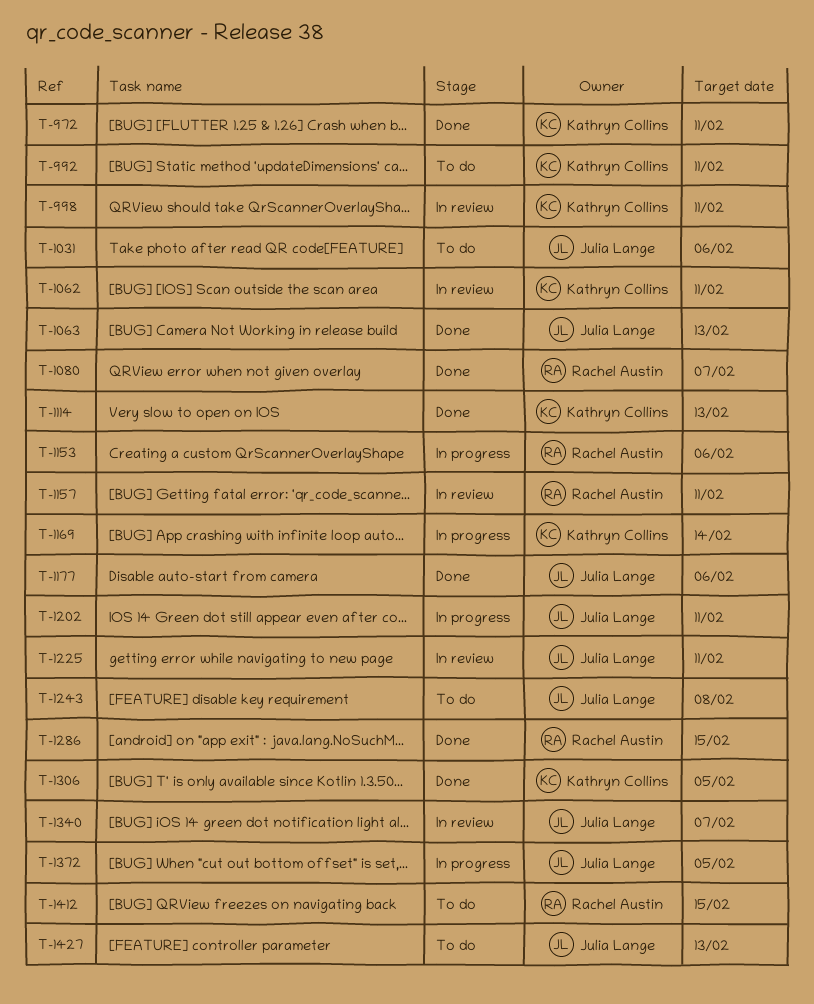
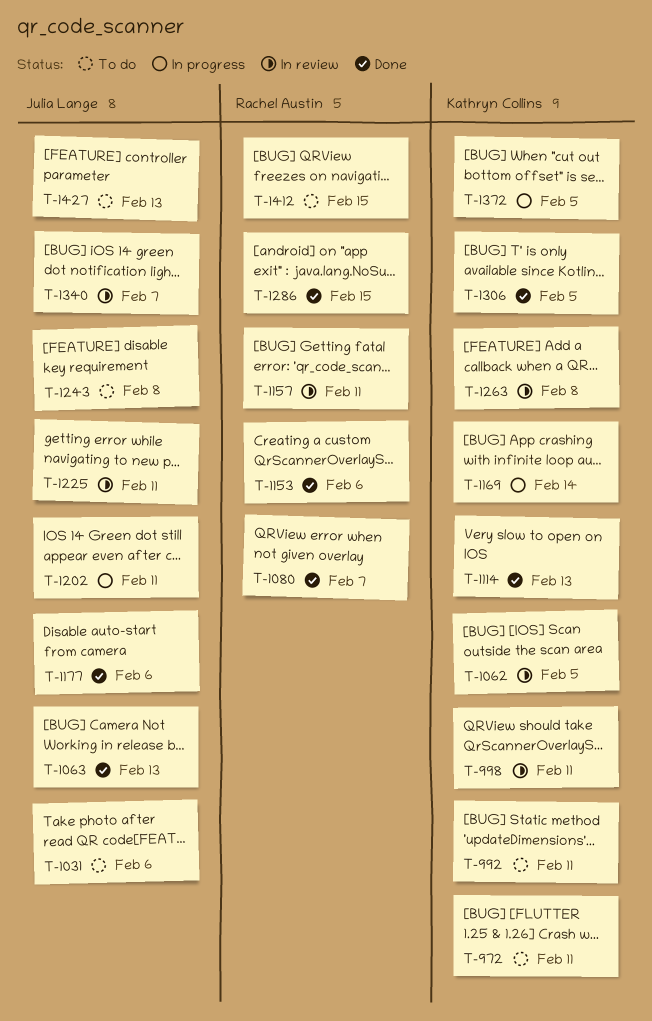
T-972, status: Done -> To do
T-1062, due: Feb 11 -> Feb 5
T-1153, status: In progress -> Done
T-1263: none -> present
T-1372, owner: Julia Lange -> Kathryn Collins

